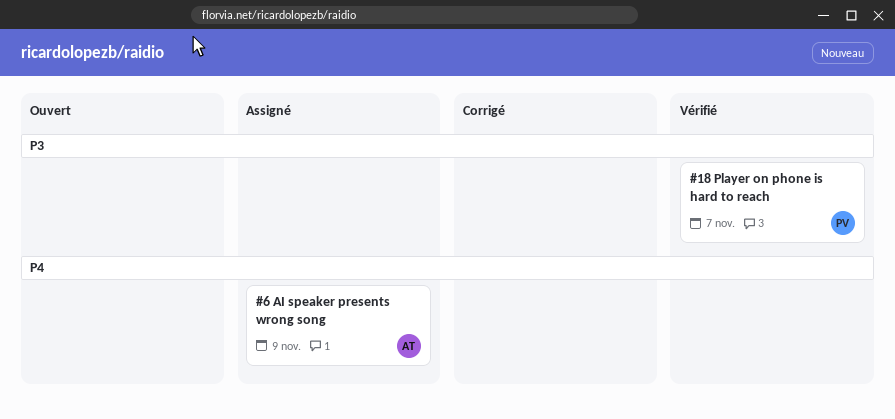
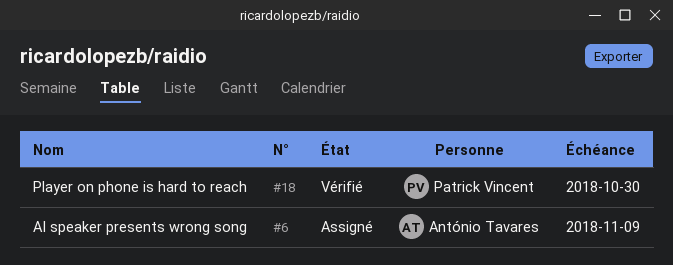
#18, due: Nov 7 -> Oct 30

